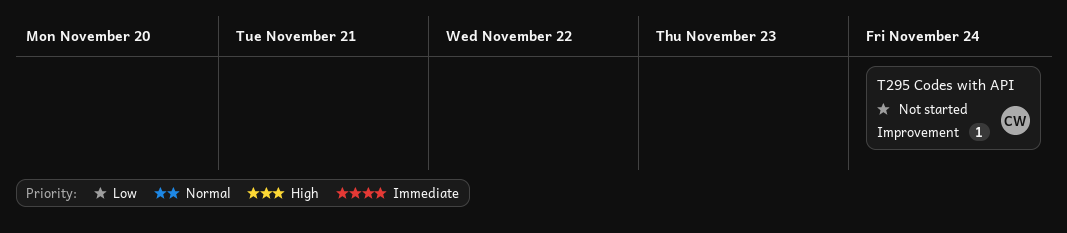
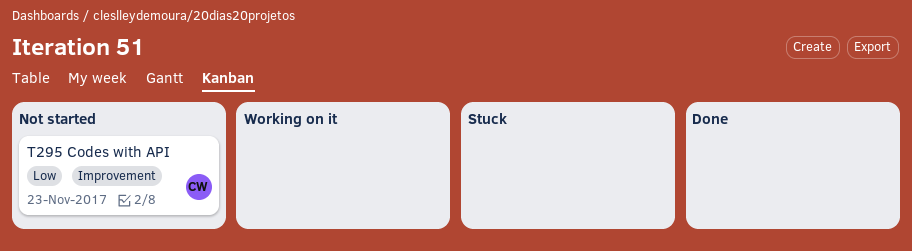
T295, due: Nov 24 -> Nov 23

